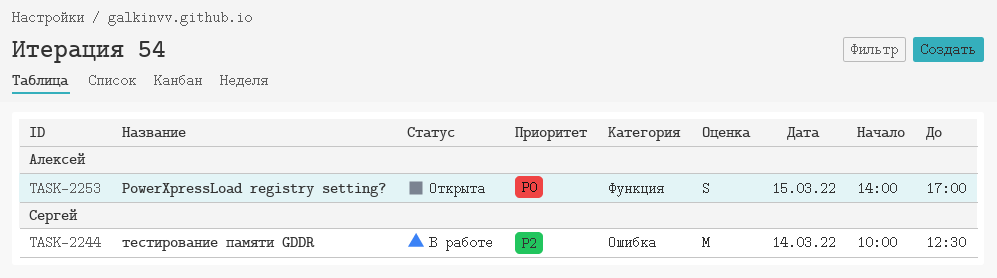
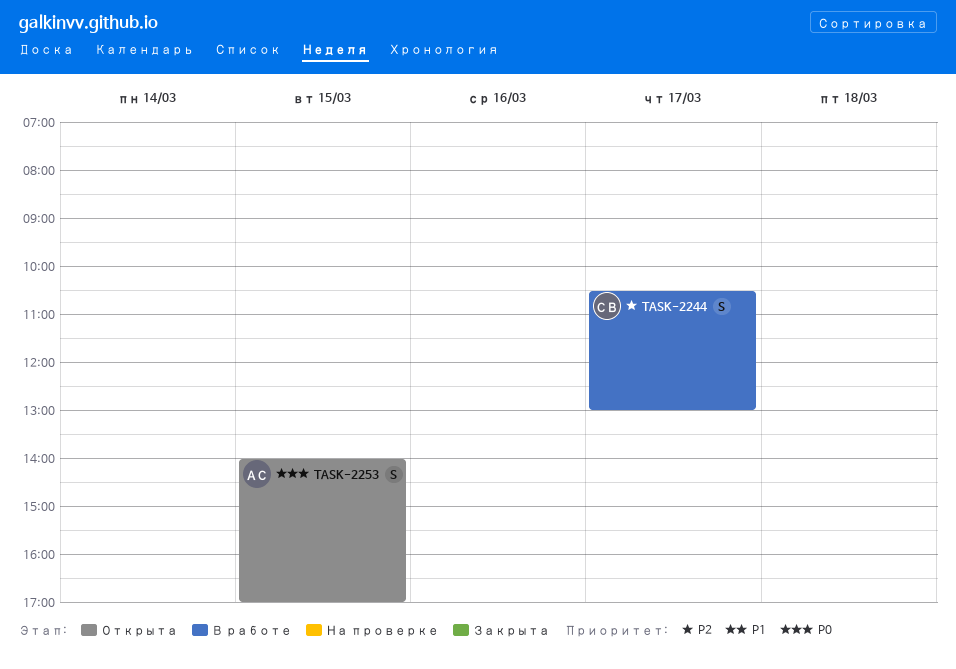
TASK-2244, estimate: M -> S
TASK-2244, day: Mar 14 -> Mar 17
TASK-2244, begins: 10:00 -> 10:30
TASK-2244, ends: 12:30 -> 13:00

